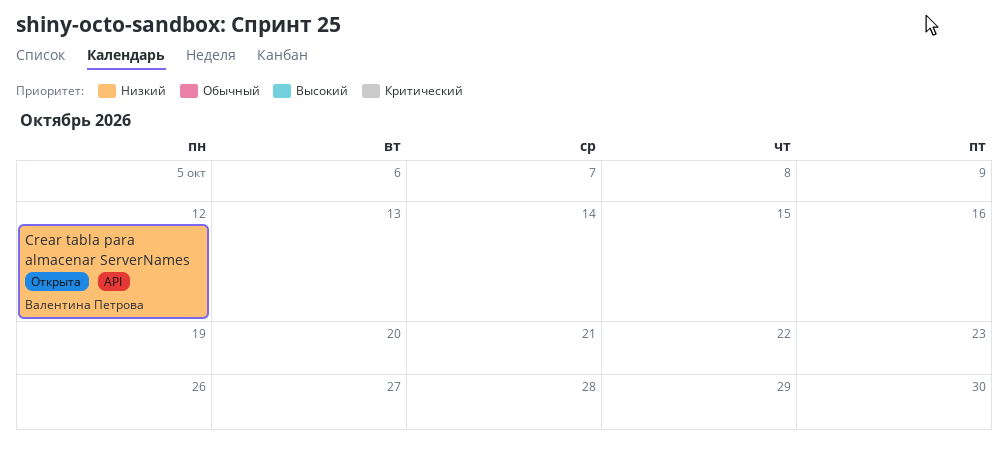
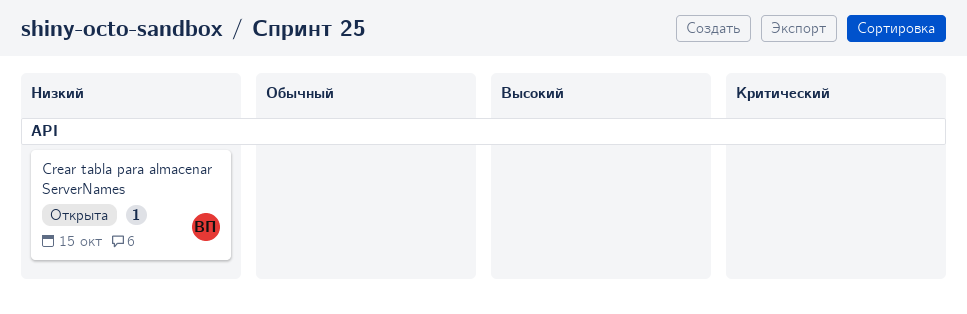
Crear tabla para almacenar ServerNames, due: Oct 12 -> Oct 15

